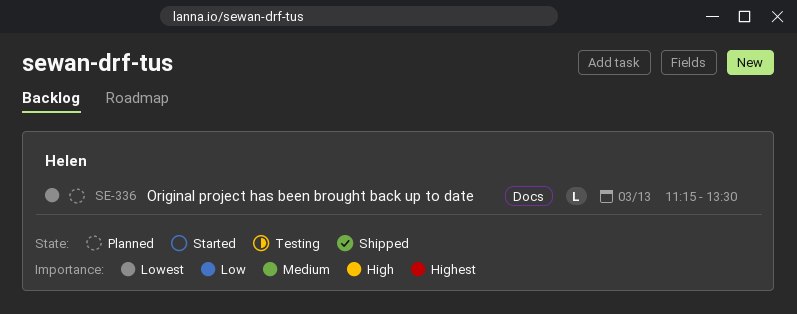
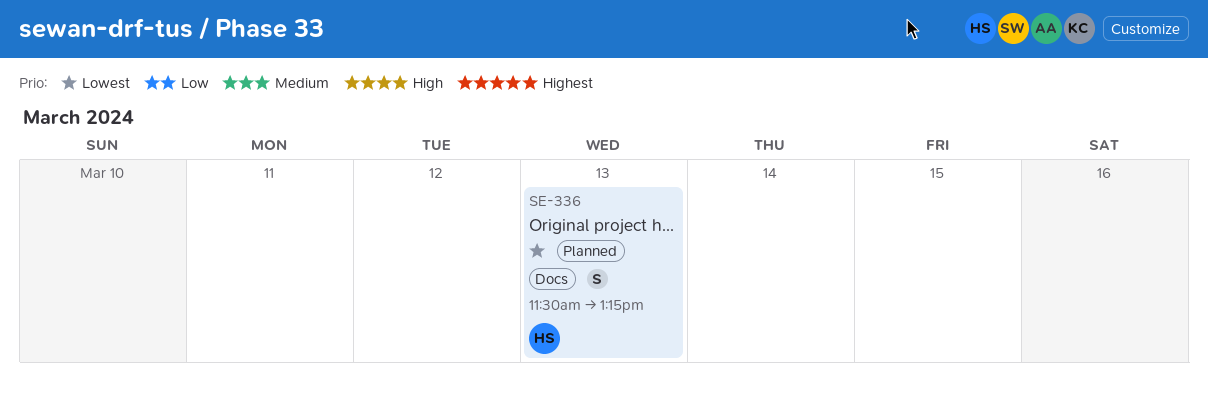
SE-336, estimate: L -> S
SE-336, begins: 11:15 -> 11:30
SE-336, ends: 13:30 -> 13:15

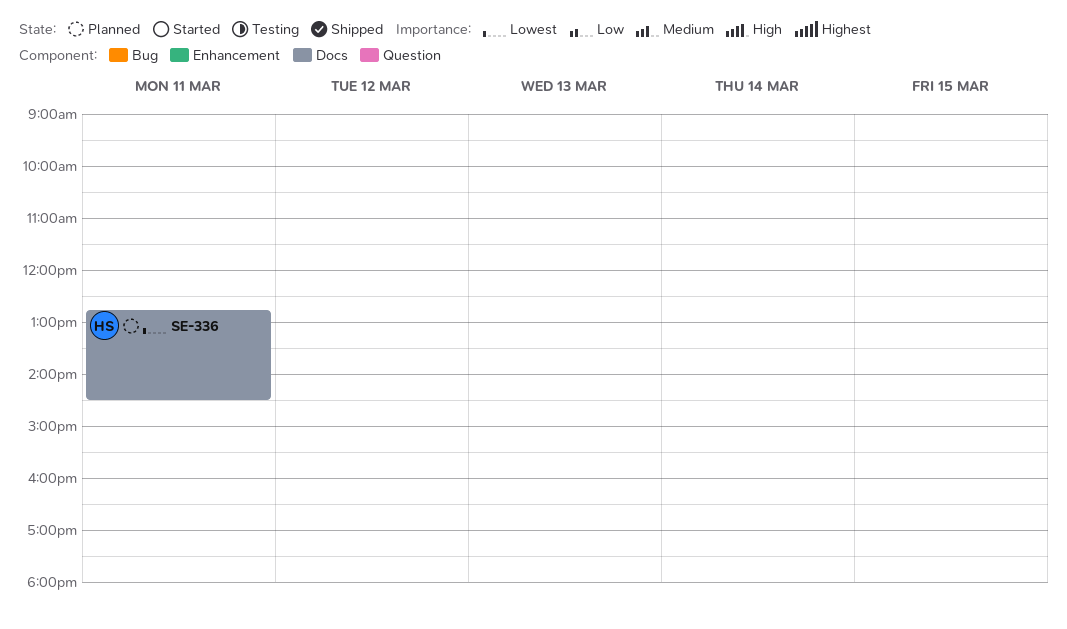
SE-336, day: Mar 13 -> Mar 11
SE-336, begins: 11:30 -> 12:45
SE-336, ends: 13:15 -> 14:30

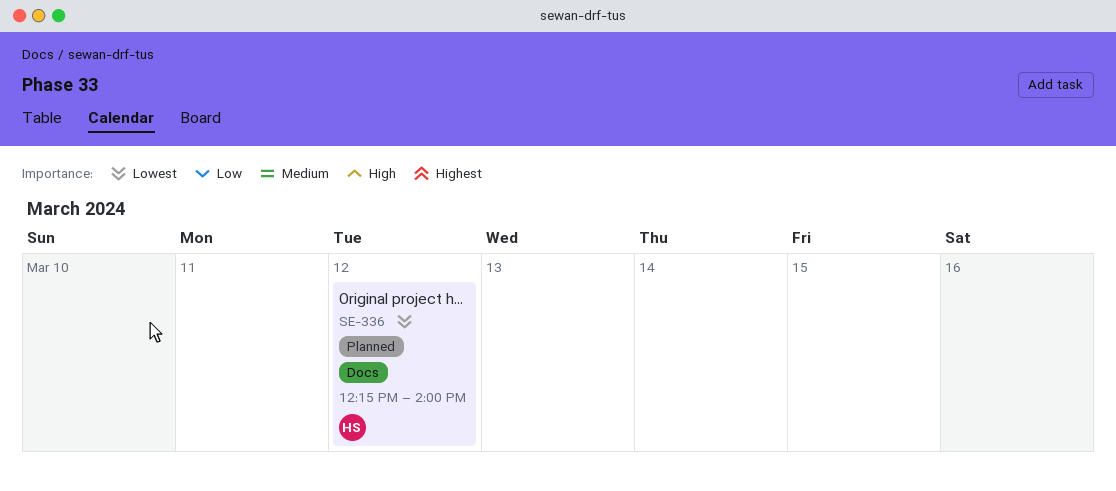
SE-336, day: Mar 11 -> Mar 12
SE-336, begins: 12:45 -> 12:15
SE-336, ends: 14:30 -> 14:00

